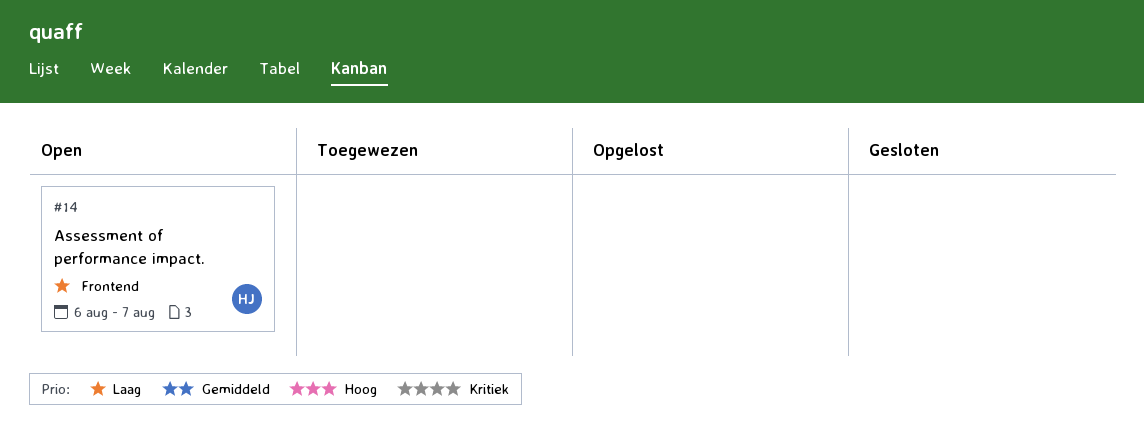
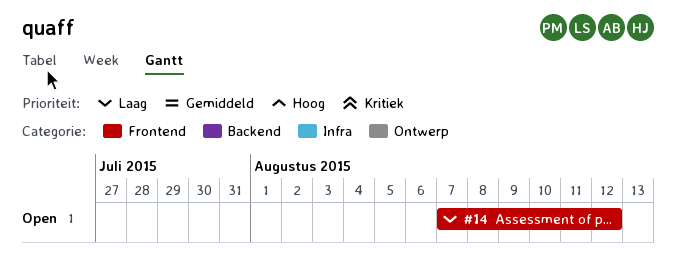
#14, start: Aug 6 -> Aug 7
#14, due: Aug 7 -> Aug 12

